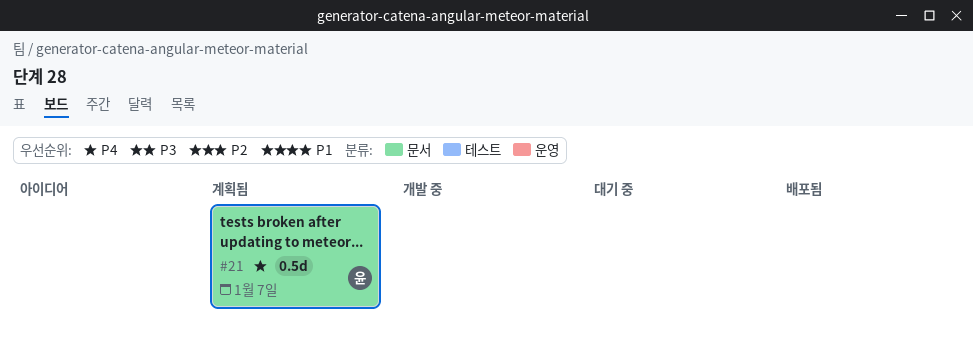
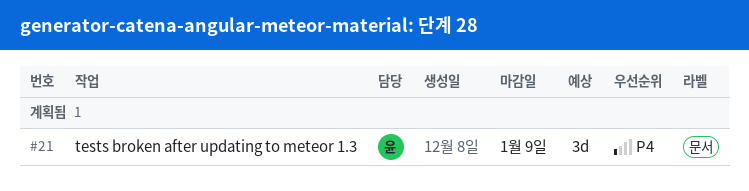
#21, estimate: 0.5d -> 3d
#21, due: Jan 7 -> Jan 9

